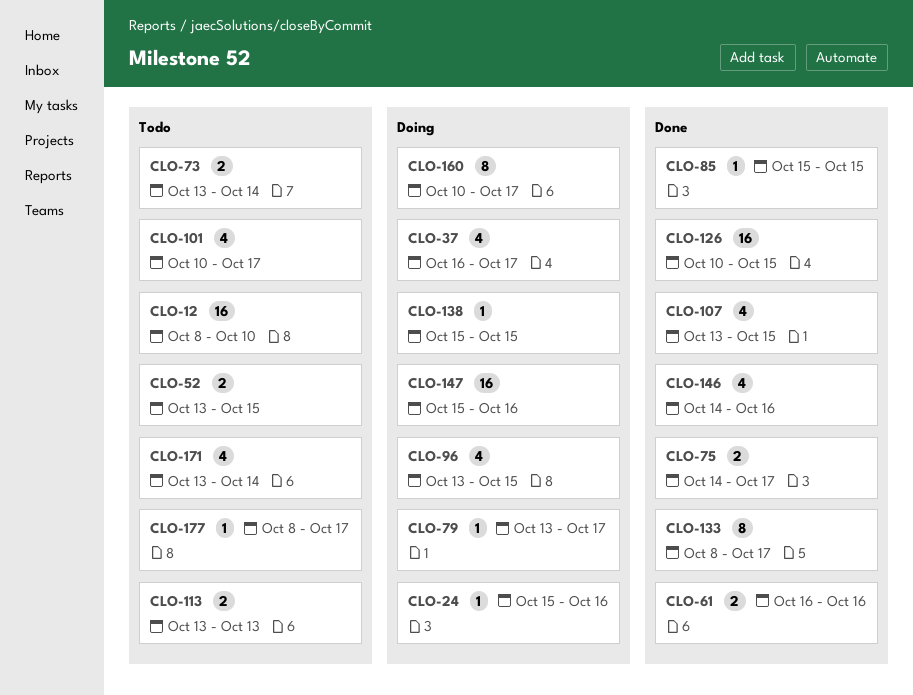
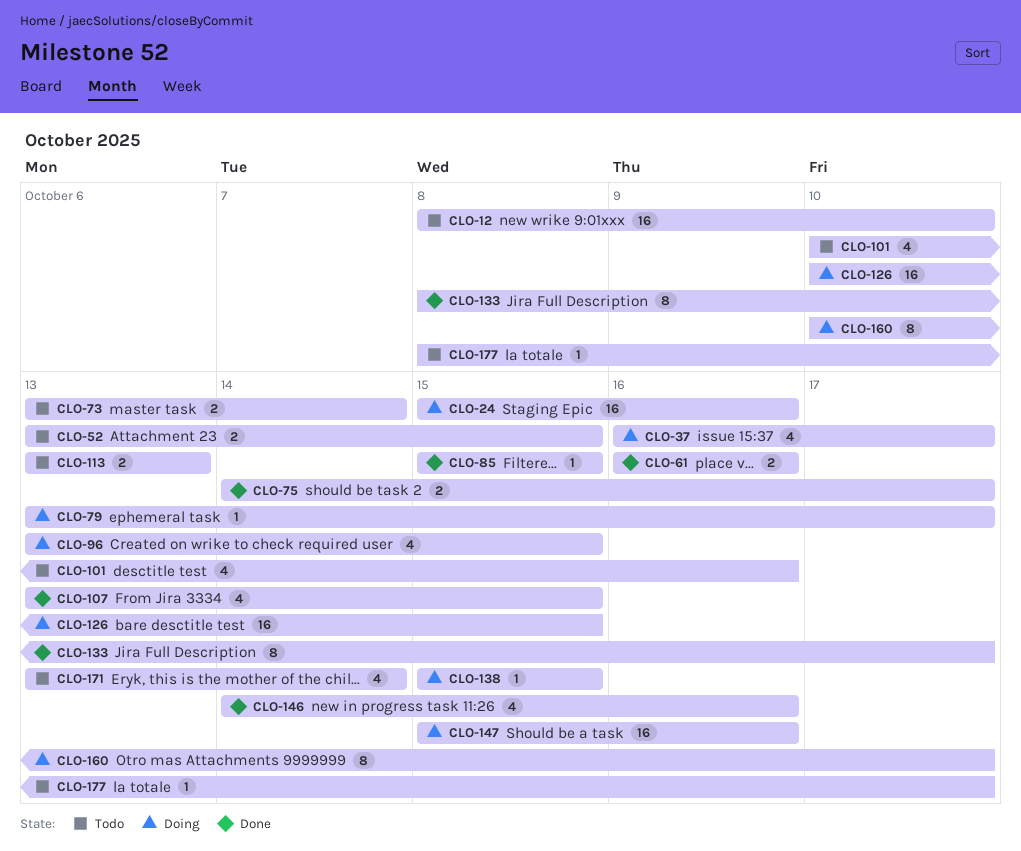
CLO-24, estimate: 1 -> 16
CLO-101, due: Oct 17 -> Oct 16
CLO-126, status: Done -> Doing

